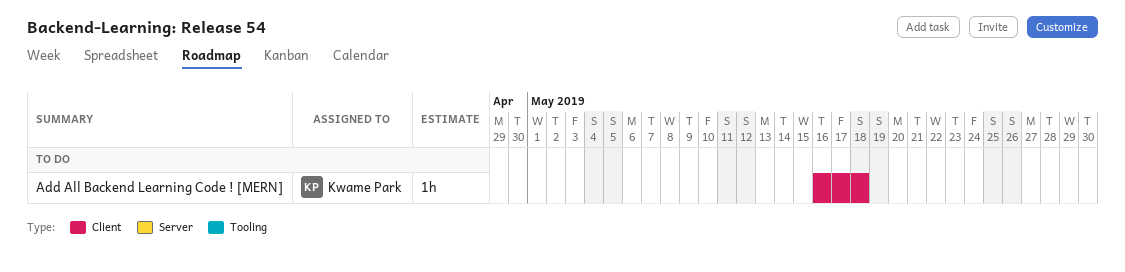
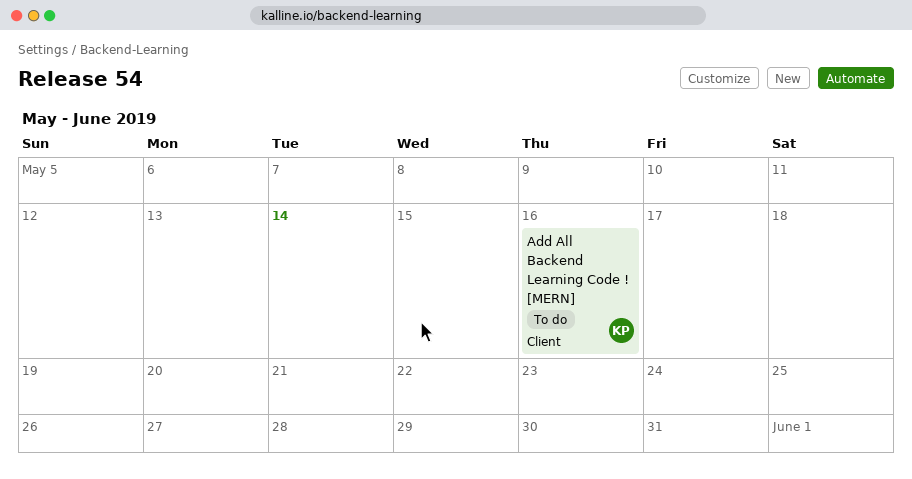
Add All Backend Learning Code ! [MERN], due: May 18 -> May 16

